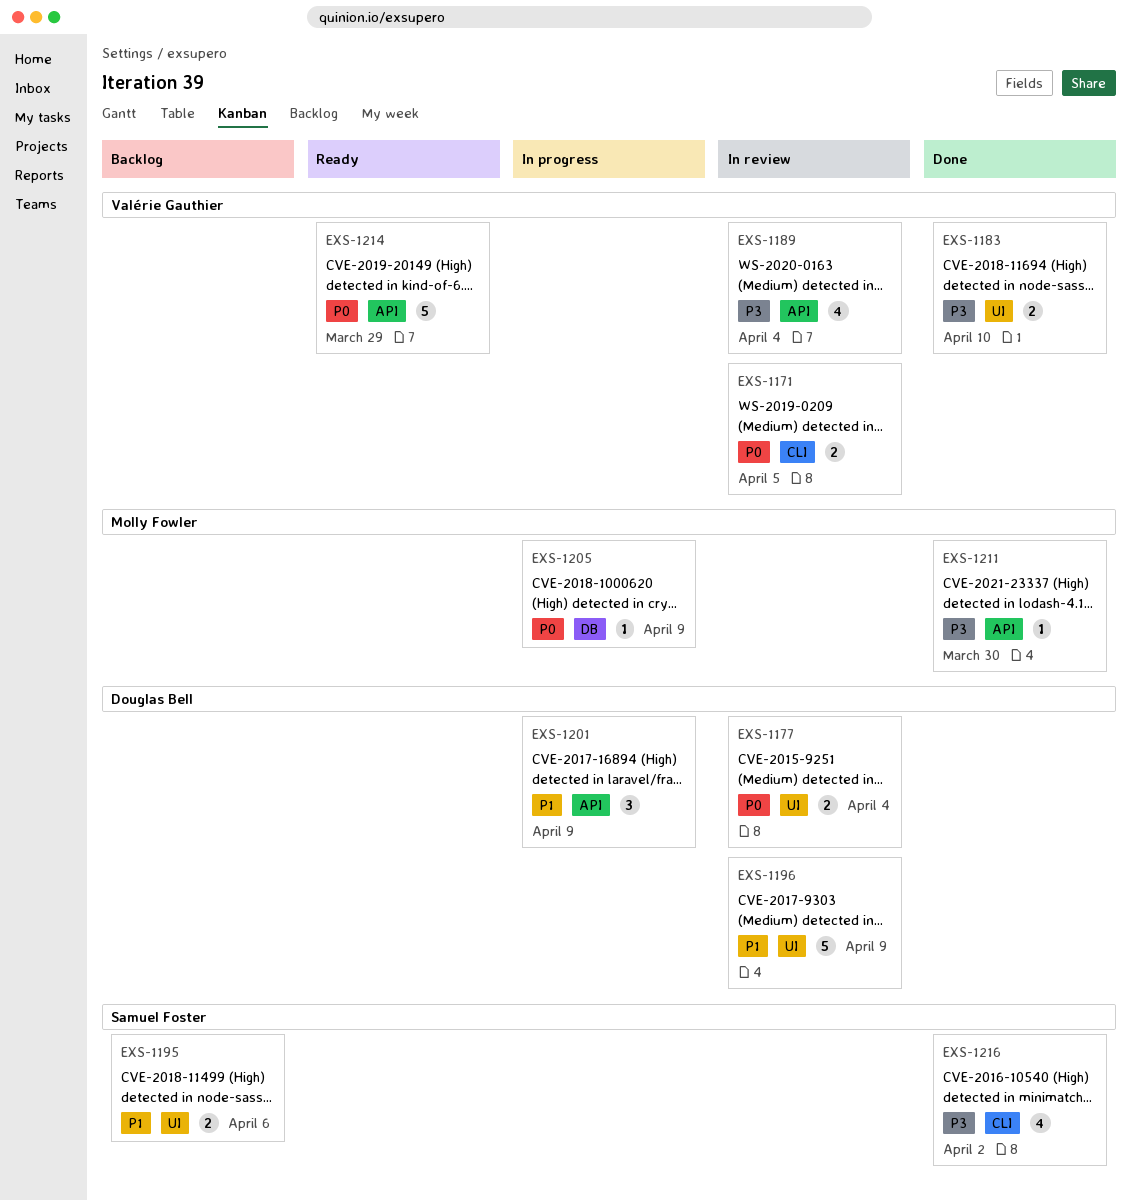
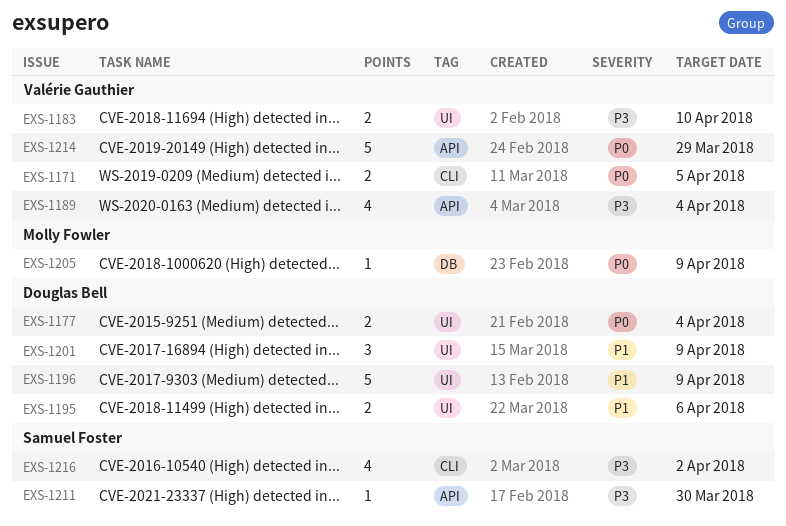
EXS-1195, owner: Samuel Foster -> Douglas Bell
EXS-1201, label: API -> UI
EXS-1211, owner: Molly Fowler -> Samuel Foster

